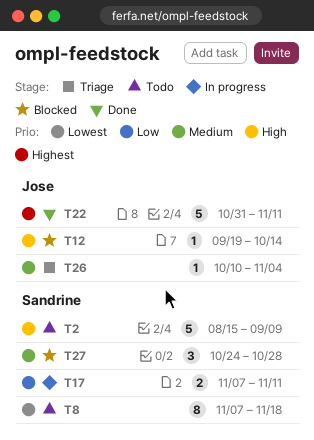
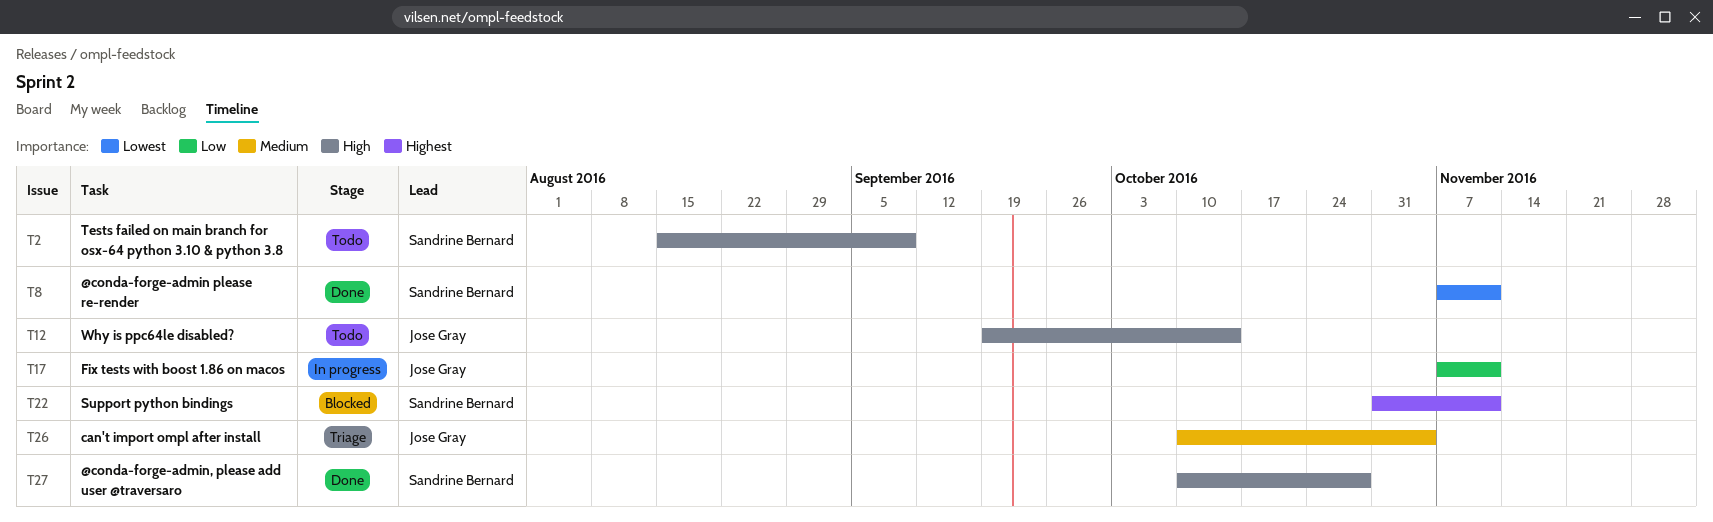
T8, status: Todo -> Done
T8, due: Nov 18 -> Nov 11
T12, status: Blocked -> Todo
T17, owner: Sandrine Bernard -> Jose Gray
T22, status: Done -> Blocked
T22, owner: Jose Gray -> Sandrine Bernard
T27, status: Blocked -> Done
T27, priority: Medium -> High
T27, start: Oct 24 -> Oct 10

